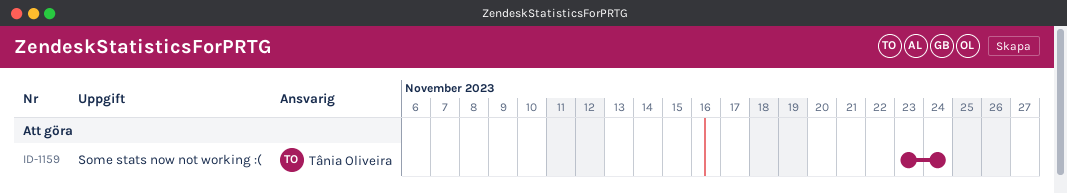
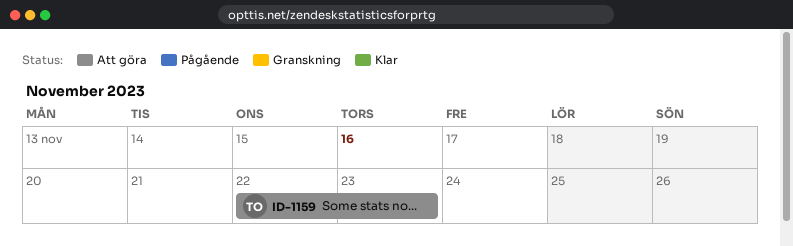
ID-1159, start: Nov 23 -> Nov 22
ID-1159, due: Nov 24 -> Nov 23

